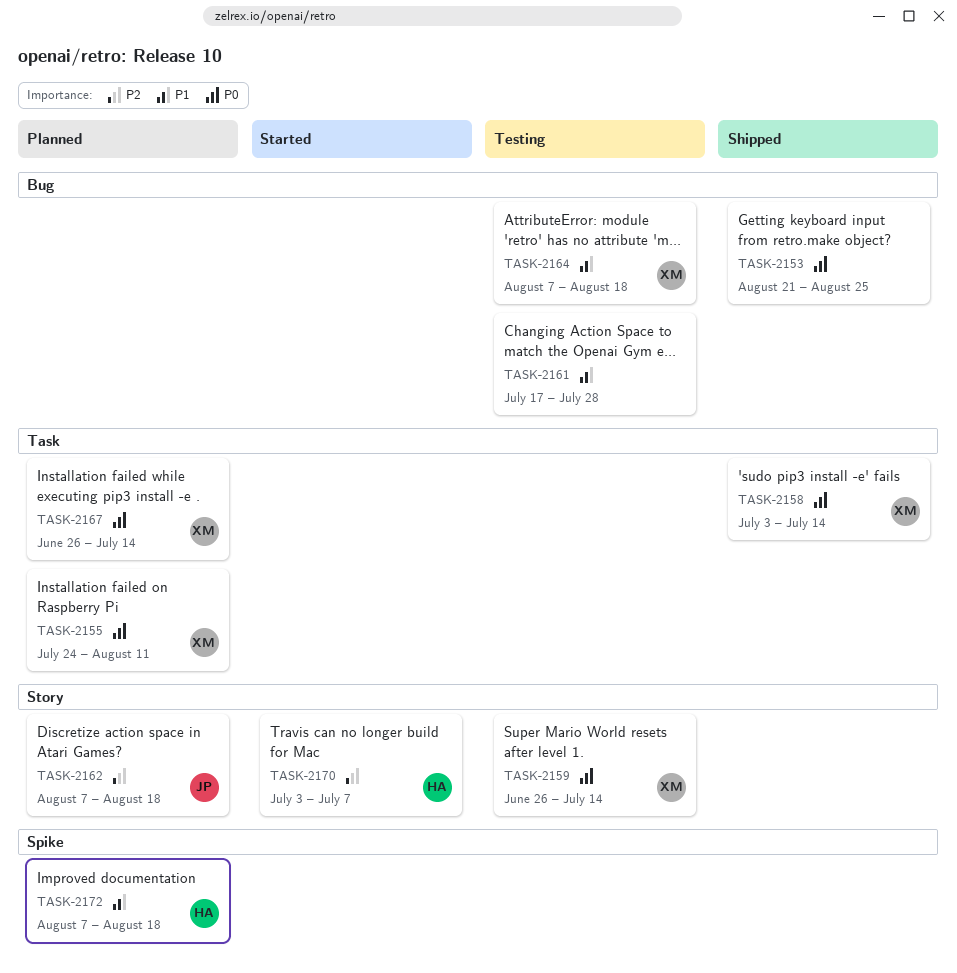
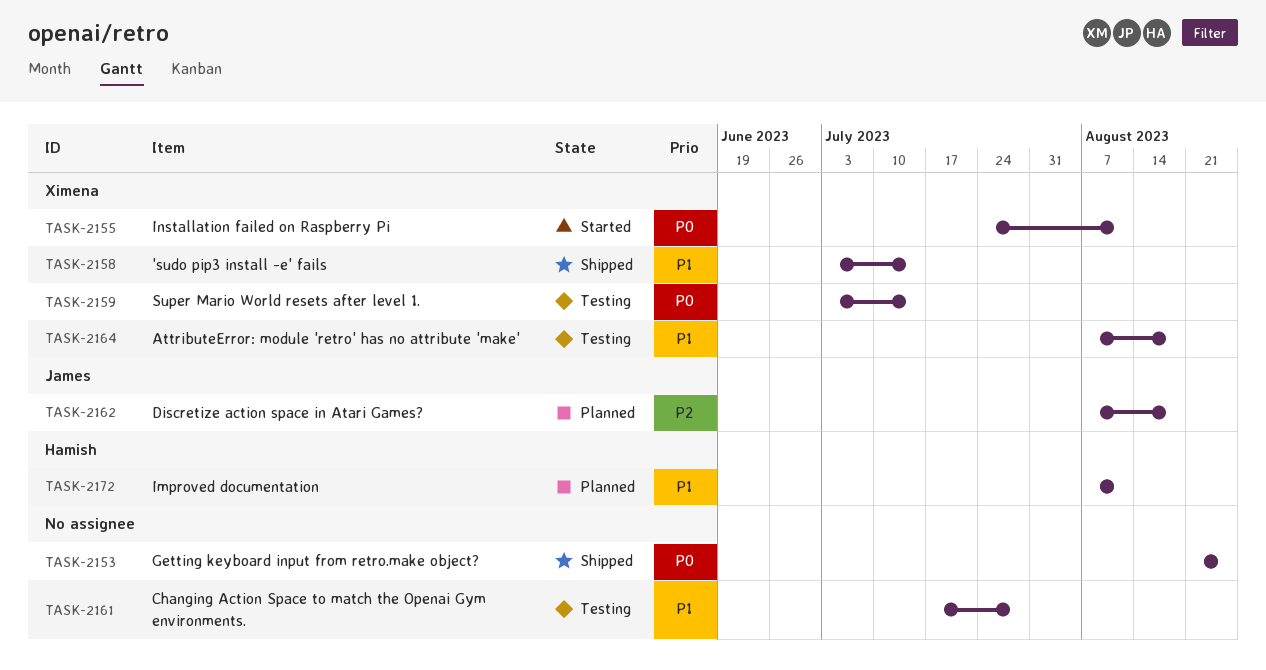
TASK-2155, status: Planned -> Started
TASK-2158, priority: P0 -> P1
TASK-2159, start: Jun 26 -> Jul 3
TASK-2167: present -> none
TASK-2170: present -> none
TASK-2172, due: Aug 18 -> Aug 11

